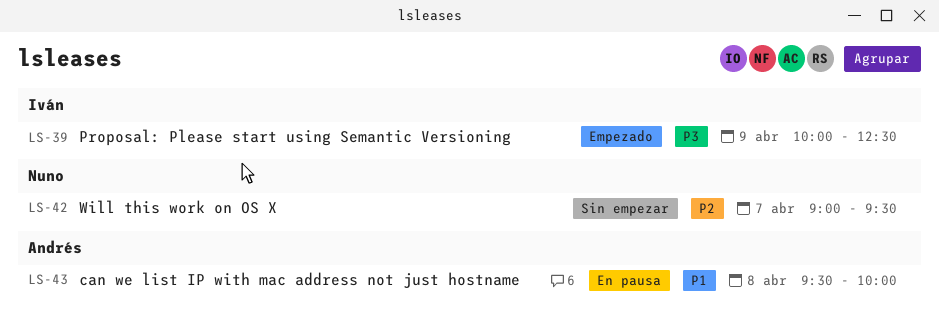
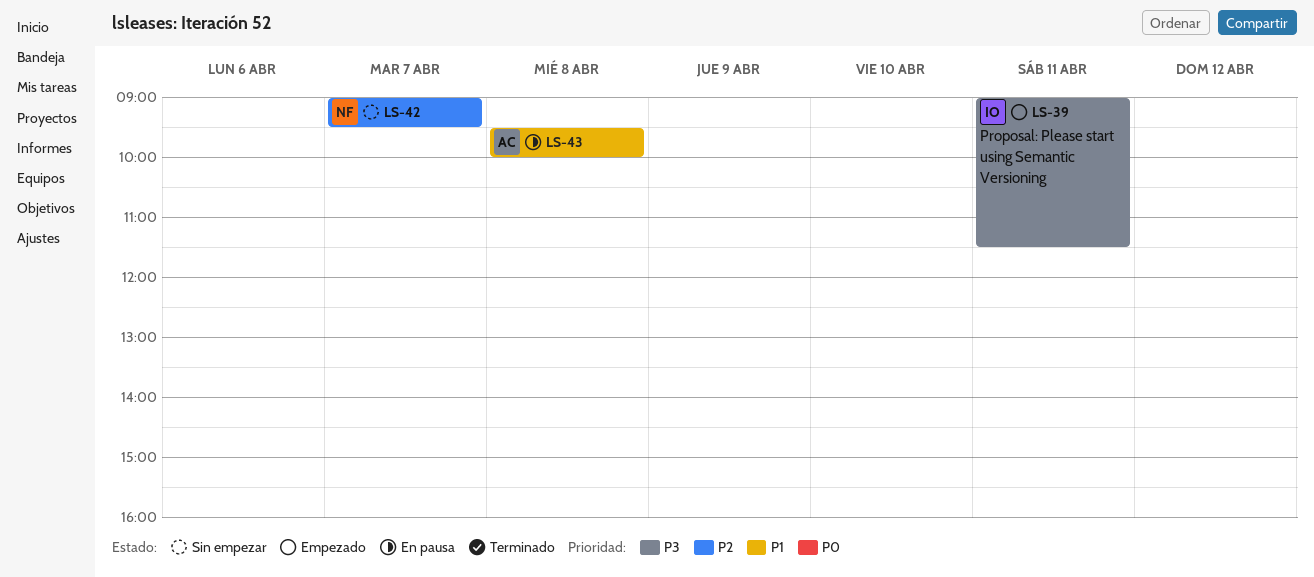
LS-39, day: Apr 9 -> Apr 11
LS-39, begins: 10:00 -> 09:00
LS-39, ends: 12:30 -> 11:30

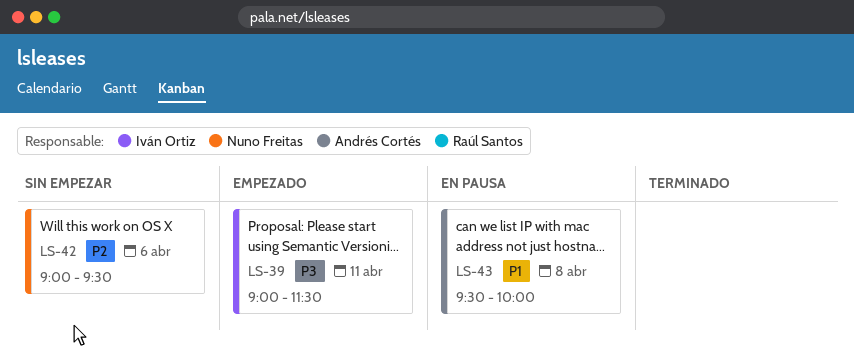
LS-42, day: Apr 7 -> Apr 6

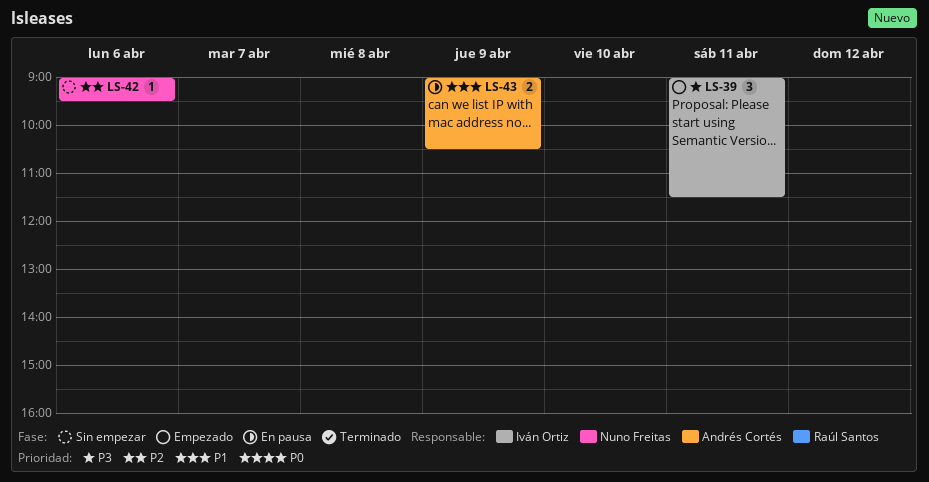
LS-43, day: Apr 8 -> Apr 9
LS-43, begins: 09:30 -> 09:00
LS-43, ends: 10:00 -> 10:30

